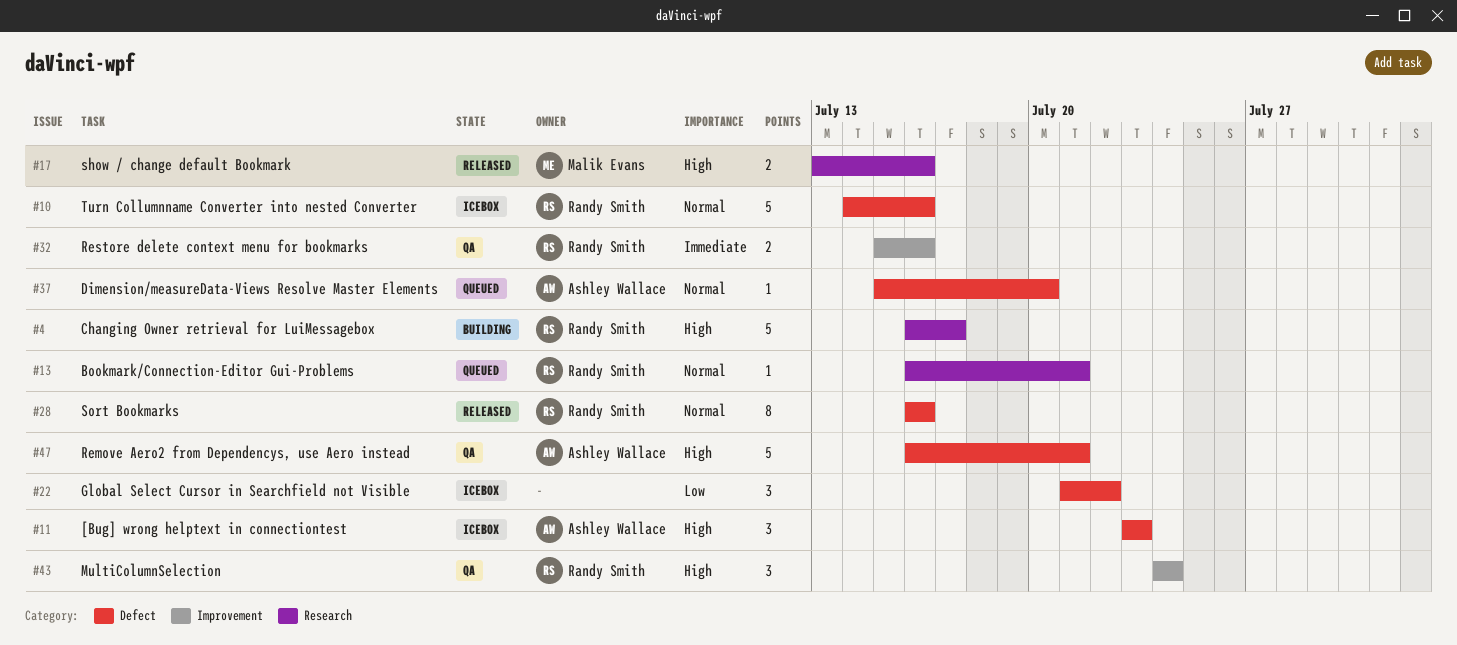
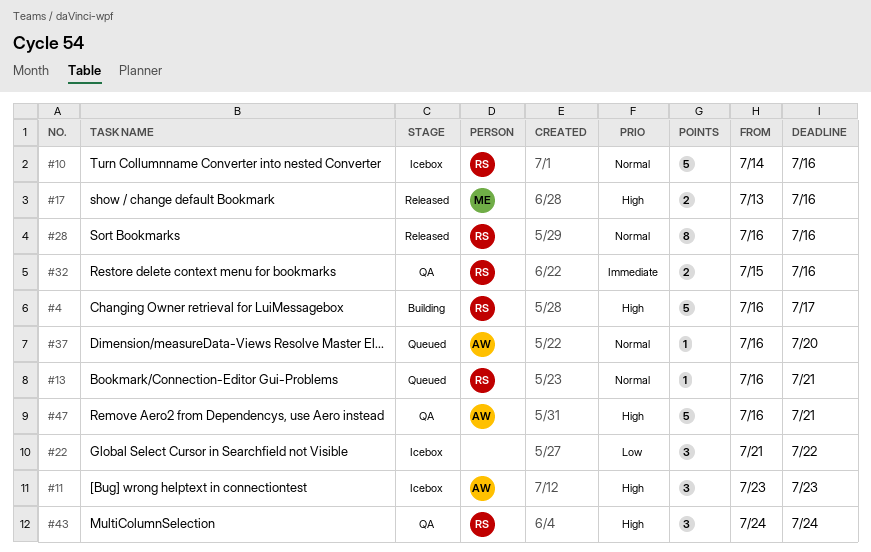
#37, start: Jul 15 -> Jul 16

